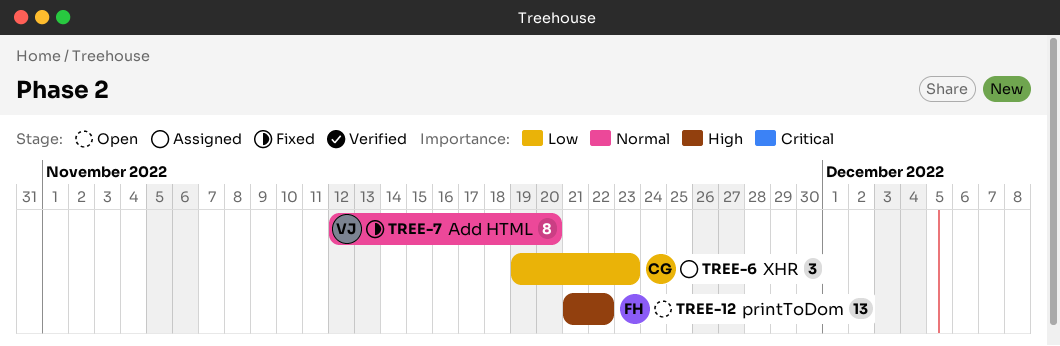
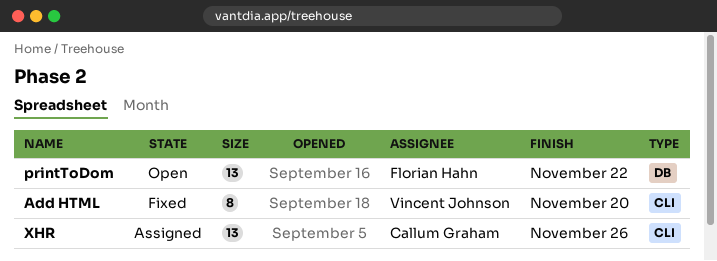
XHR, estimate: 3 -> 13
XHR, due: Nov 23 -> Nov 26

